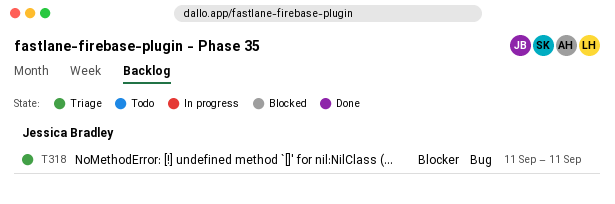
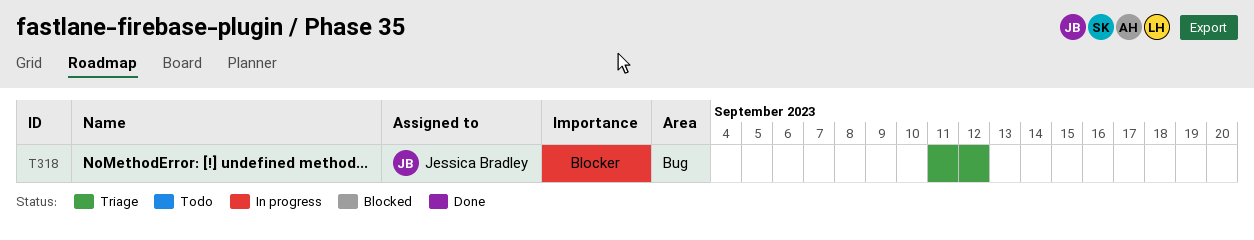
T318, due: Sep 11 -> Sep 12

